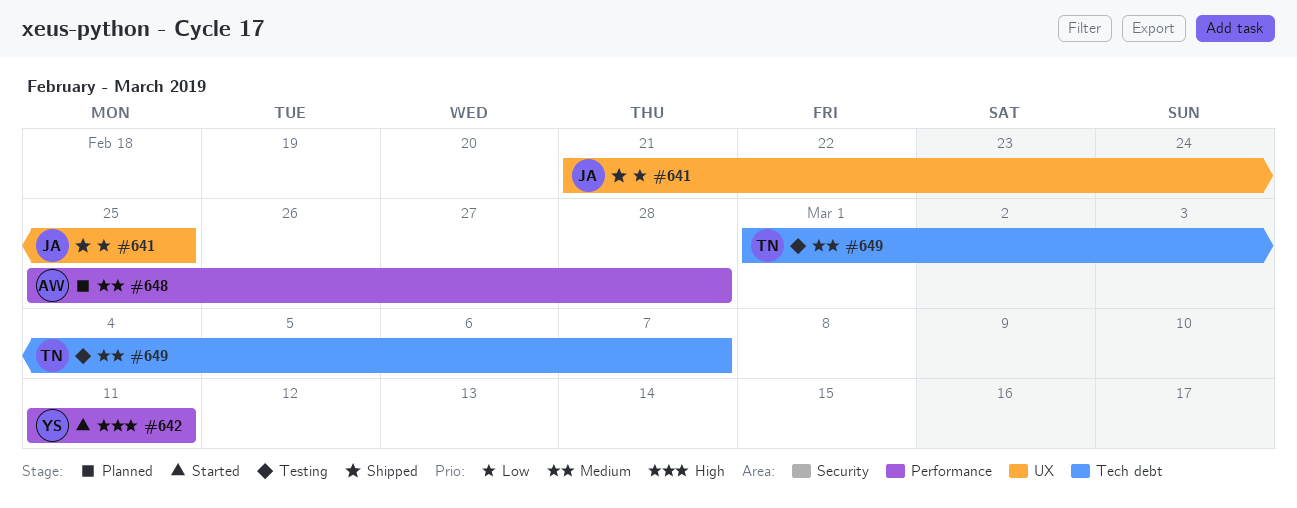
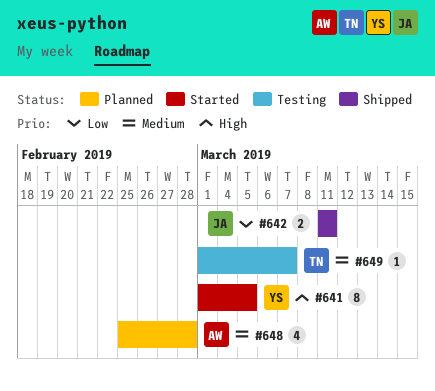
#641, status: Shipped -> Started
#641, owner: JA -> YS
#641, priority: Low -> High
#641, start: Feb 21 -> Mar 1
#641, due: Feb 25 -> Mar 5
#642, status: Started -> Shipped
#642, owner: YS -> JA
#642, priority: High -> Low

